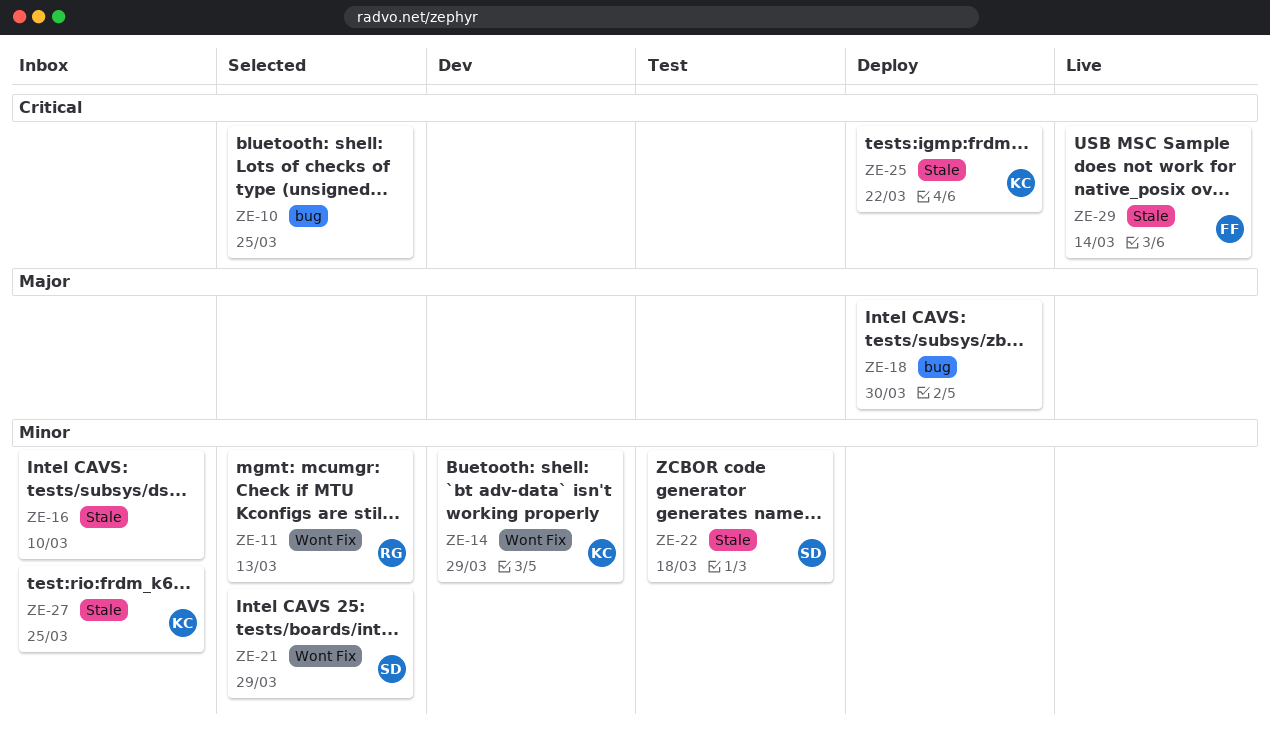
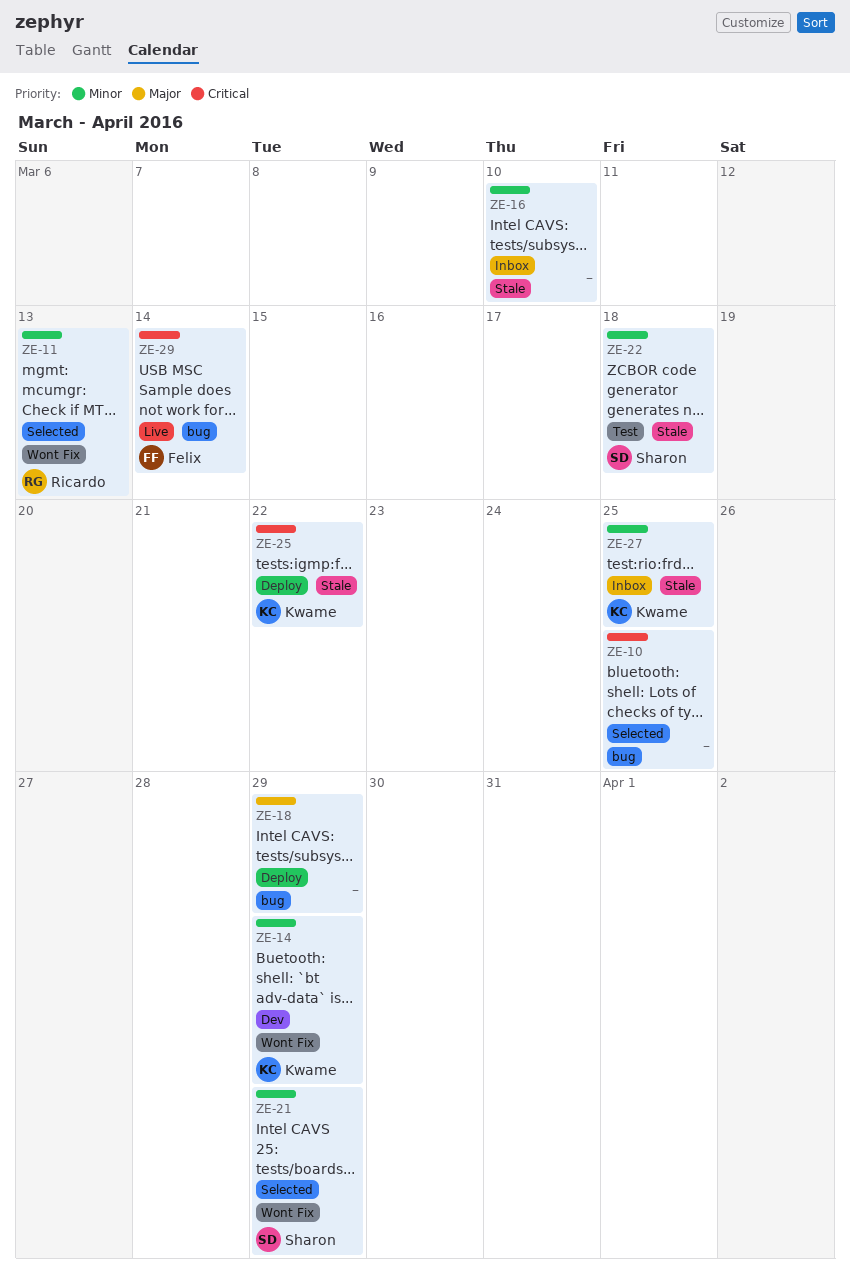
ZE-18, due: Mar 30 -> Mar 29
ZE-29, label: Stale -> bug

